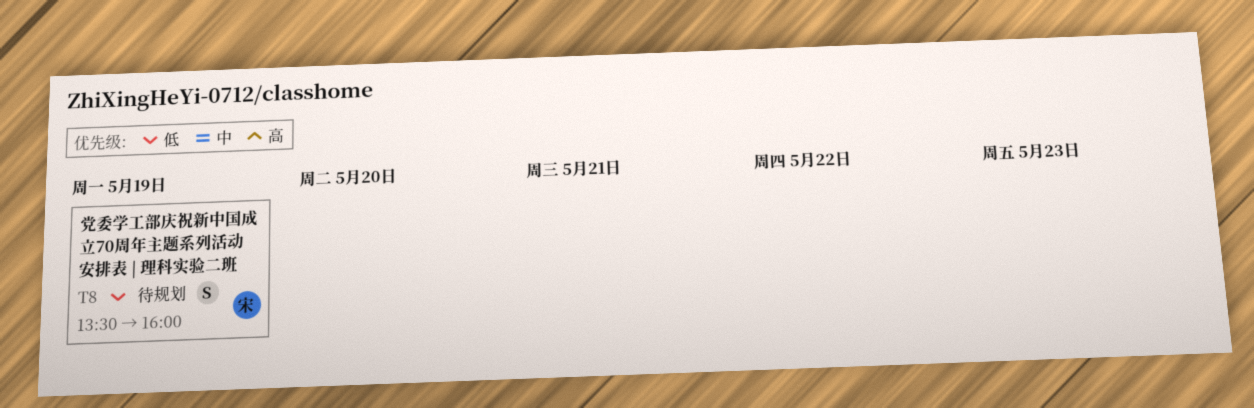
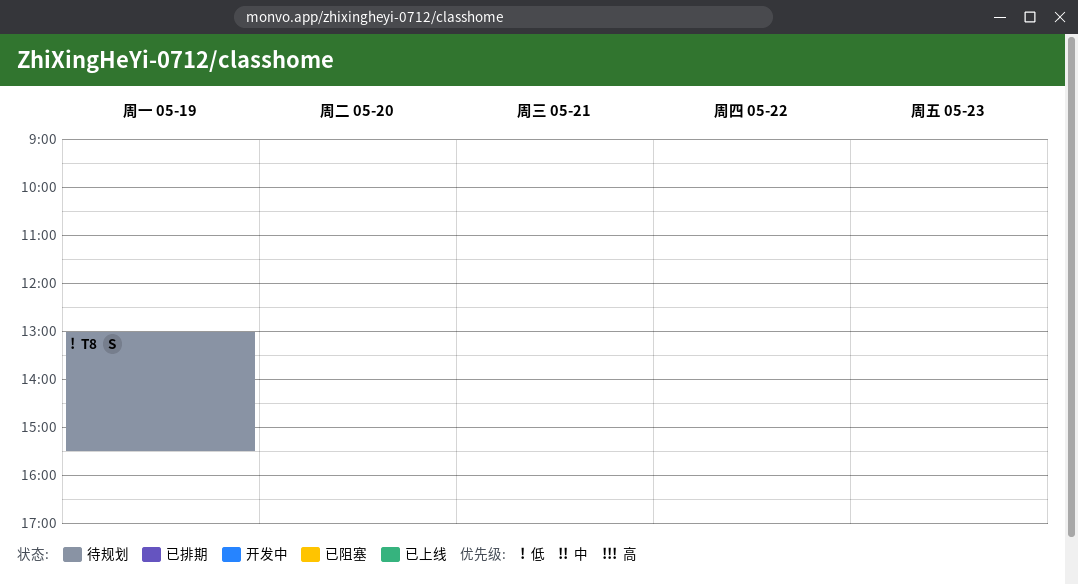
T8, begins: 13:30 -> 13:00
T8, ends: 16:00 -> 15:30

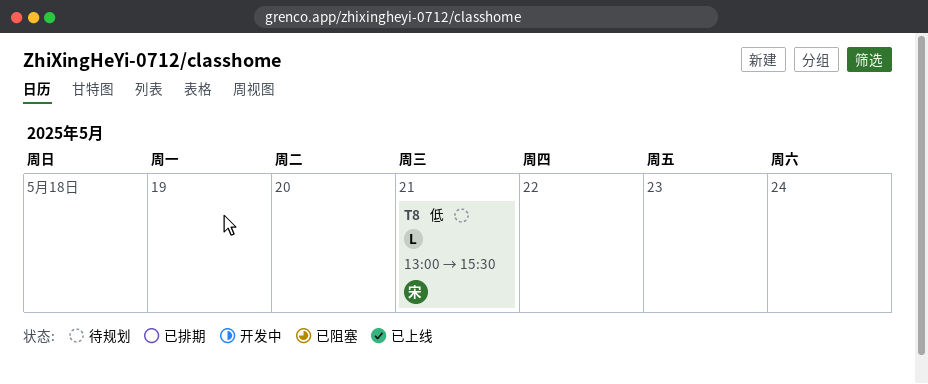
T8, estimate: S -> L
T8, day: May 19 -> May 21

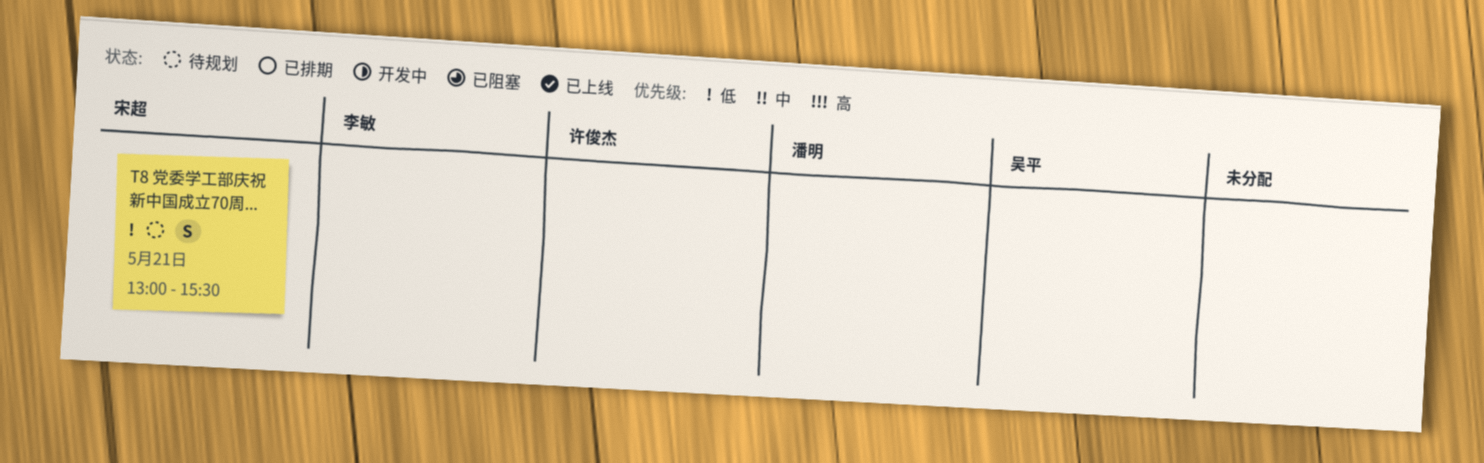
T8, estimate: L -> S

